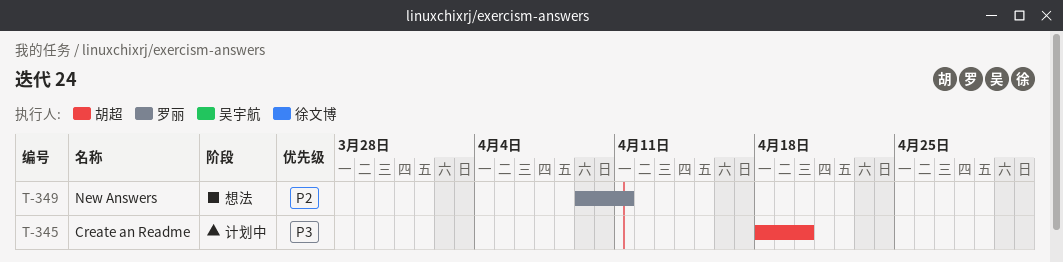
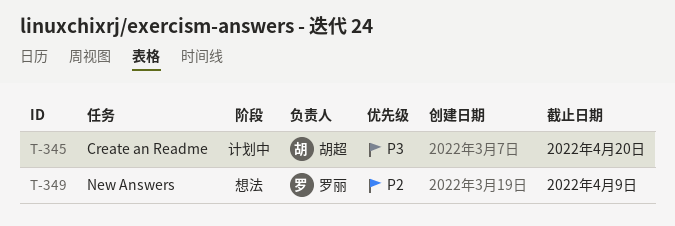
T-349, due: Apr 11 -> Apr 9

